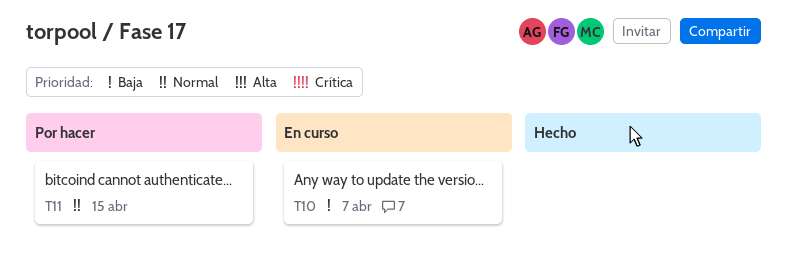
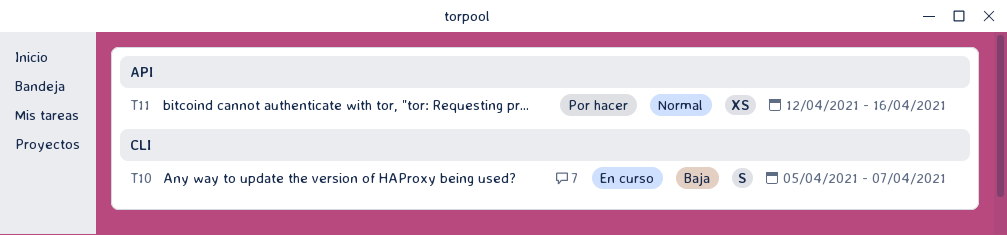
T11, due: Apr 15 -> Apr 16

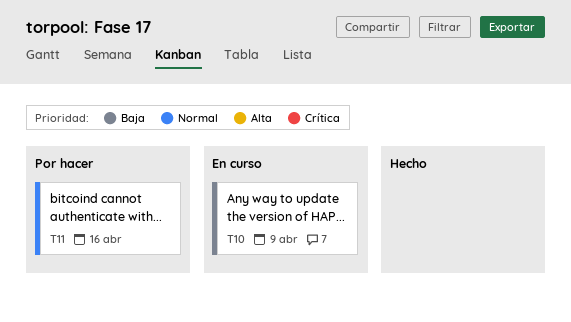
T10, due: Apr 7 -> Apr 9

